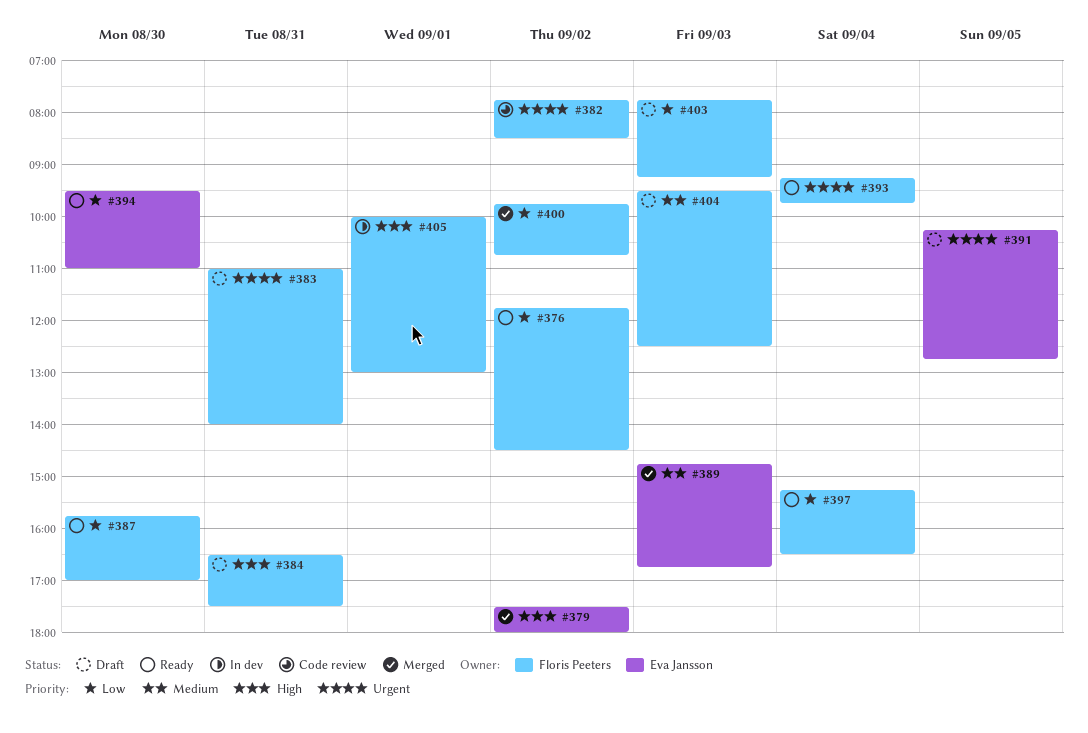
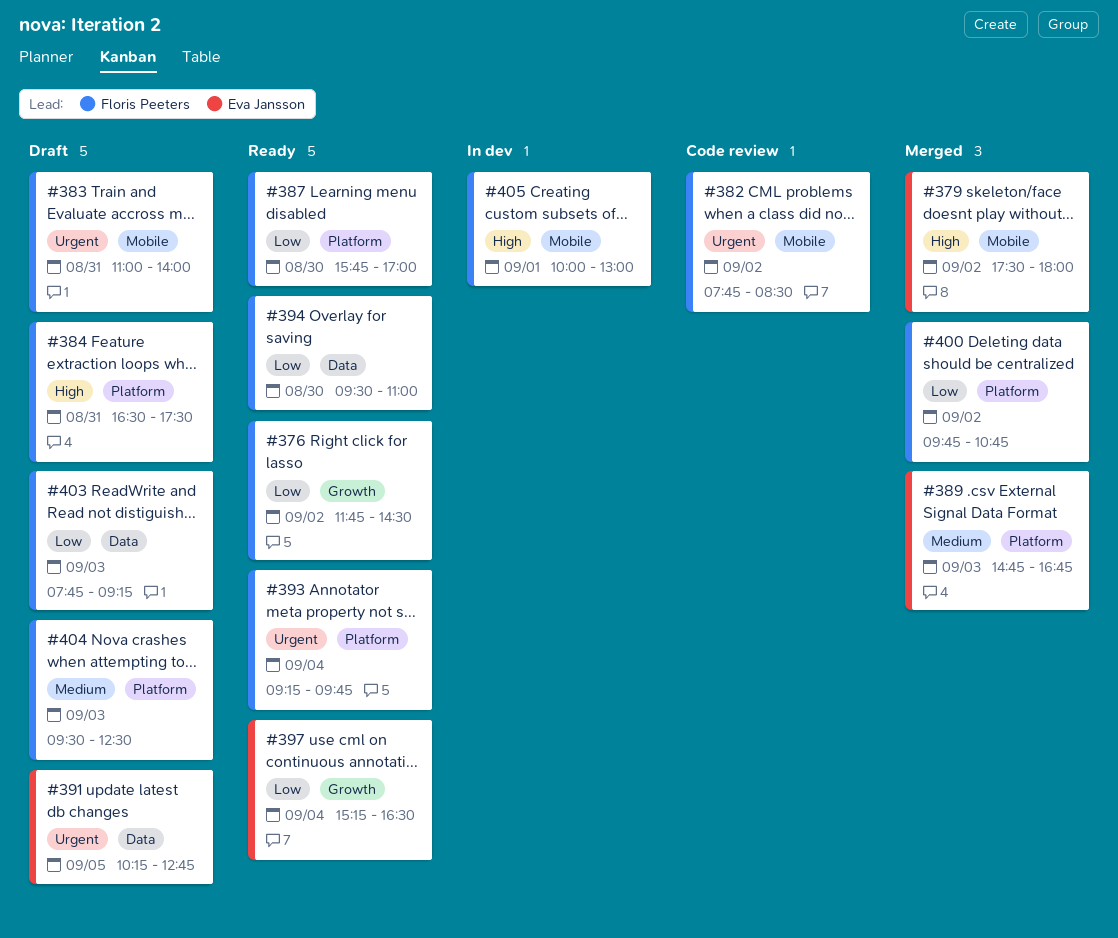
#394, owner: Eva Jansson -> Floris Peeters
#397, owner: Floris Peeters -> Eva Jansson

